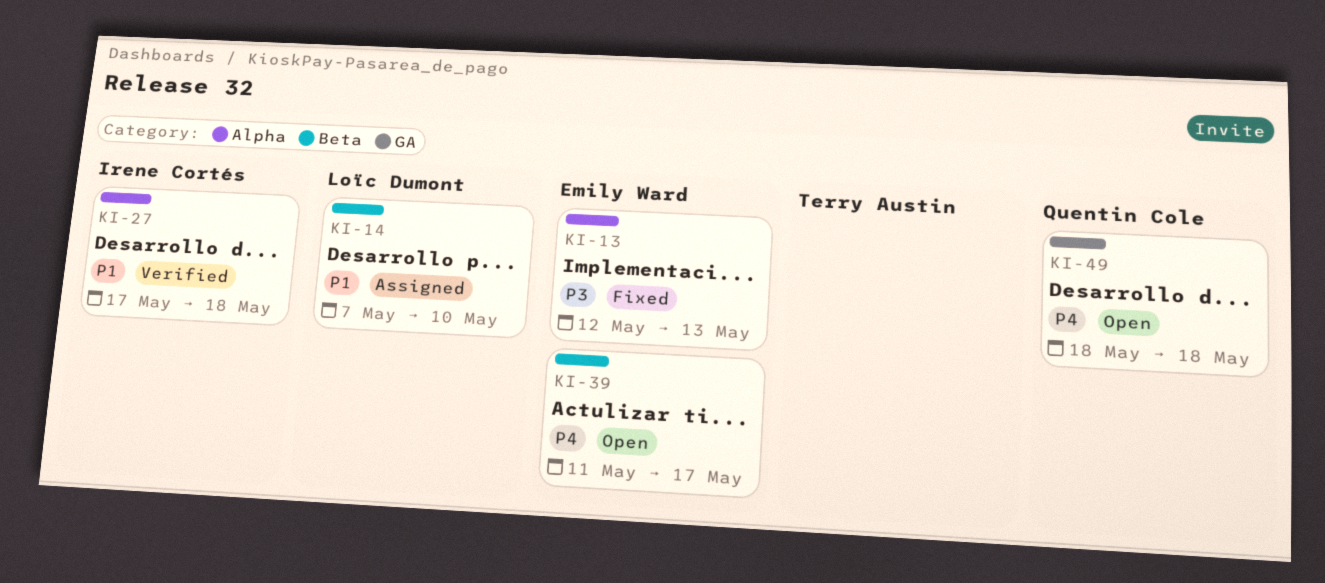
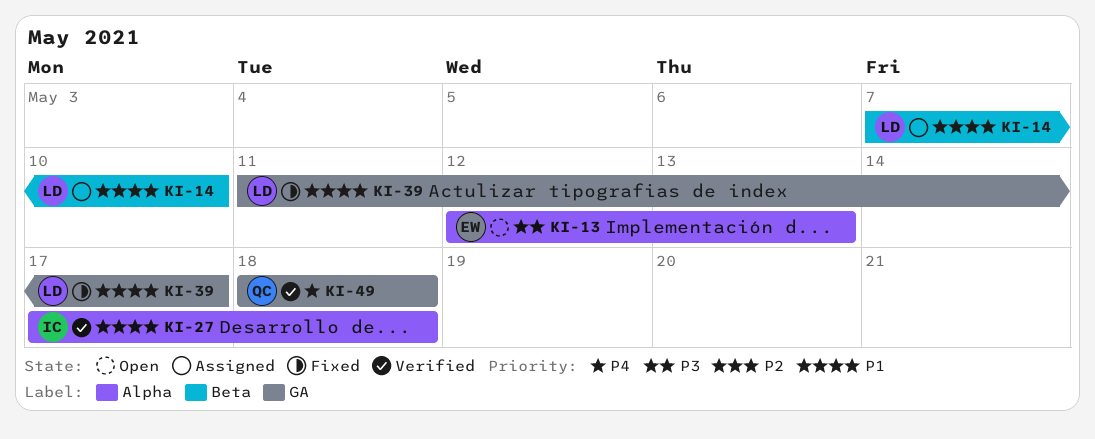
KI-13, status: Fixed -> Open
KI-39, status: Open -> Fixed
KI-39, owner: Emily Ward -> Loïc Dumont
KI-39, priority: P4 -> P1
KI-39, label: Beta -> GA
KI-49, status: Open -> Verified

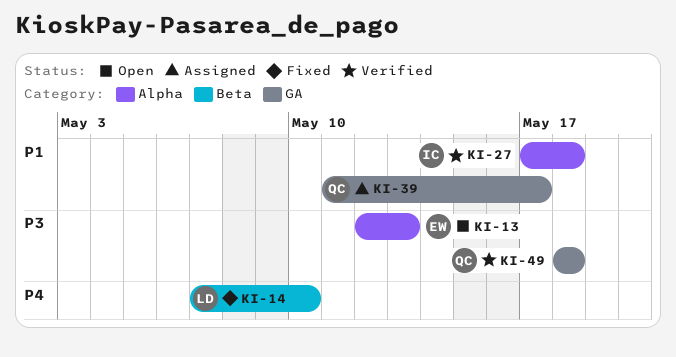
KI-14, status: Assigned -> Fixed
KI-14, priority: P1 -> P4
KI-39, status: Fixed -> Assigned
KI-39, owner: LD -> QC
KI-49, priority: P4 -> P3

